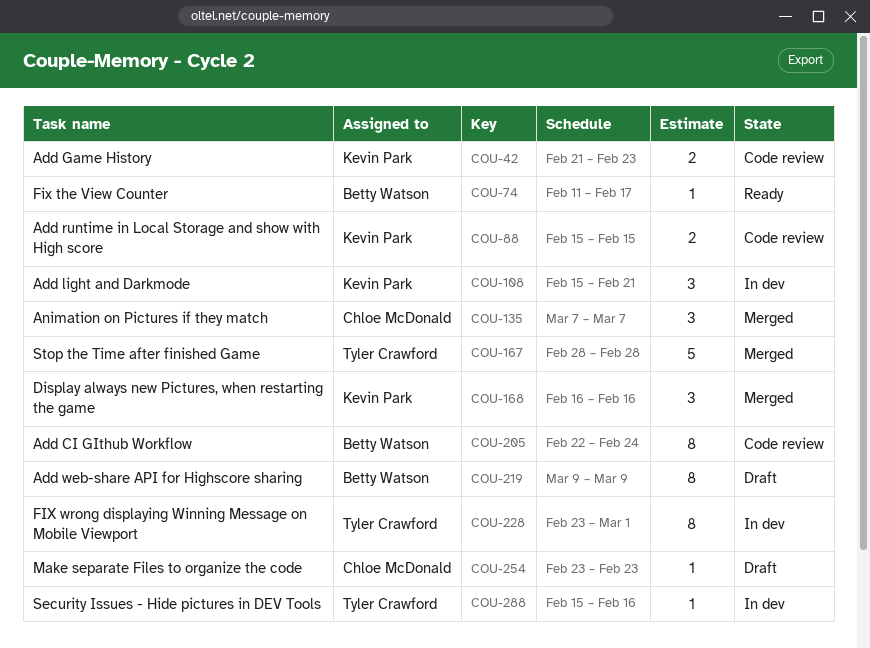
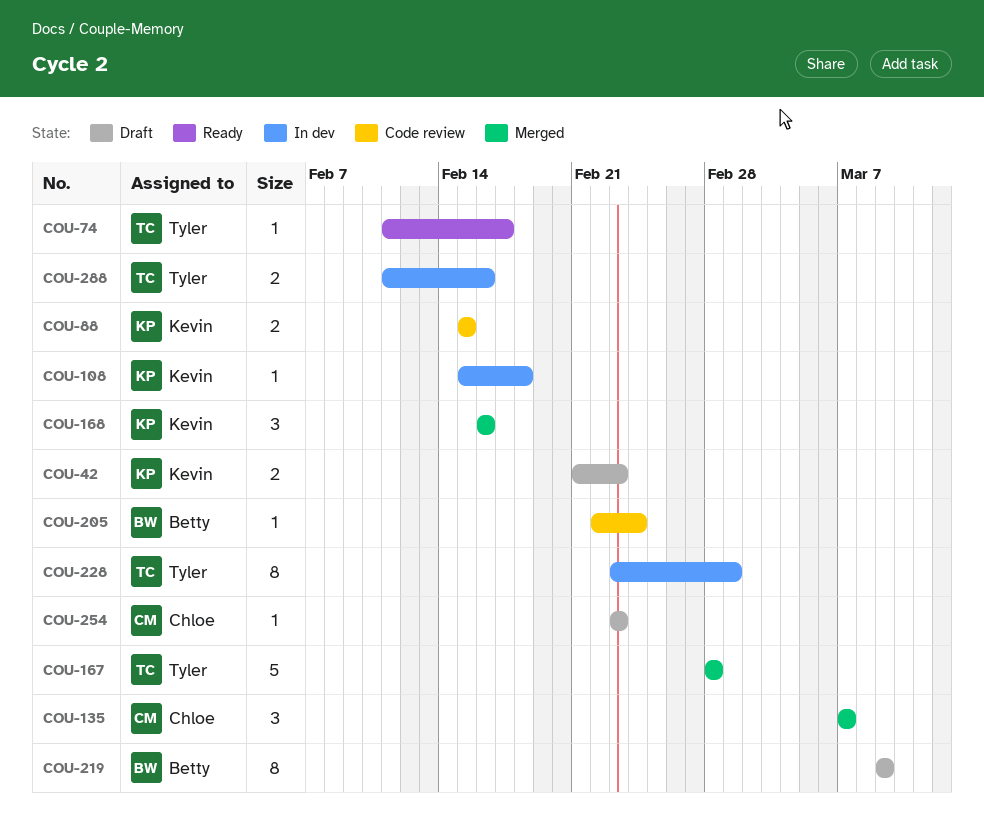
COU-42, status: Code review -> Draft
COU-74, owner: Betty Watson -> Tyler Crawford
COU-108, estimate: 3 -> 1
COU-108, due: Feb 21 -> Feb 18
COU-205, estimate: 8 -> 1
COU-288, estimate: 1 -> 2
COU-288, start: Feb 15 -> Feb 11

